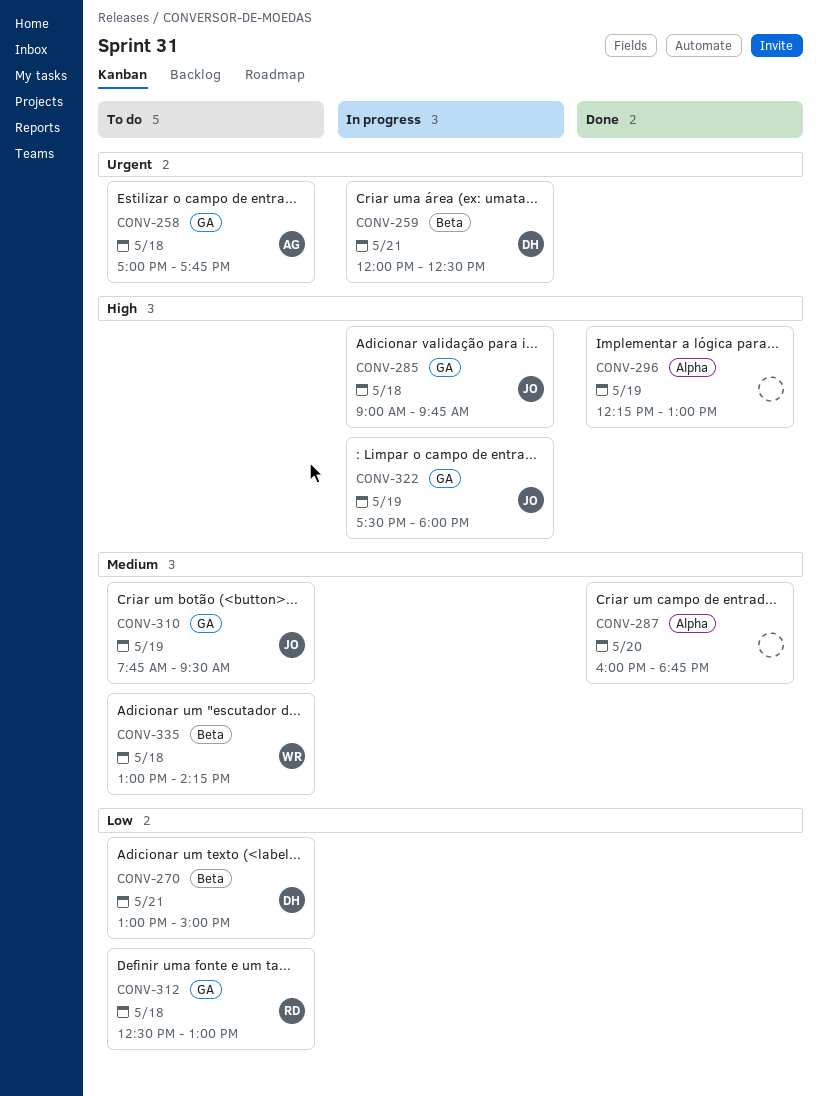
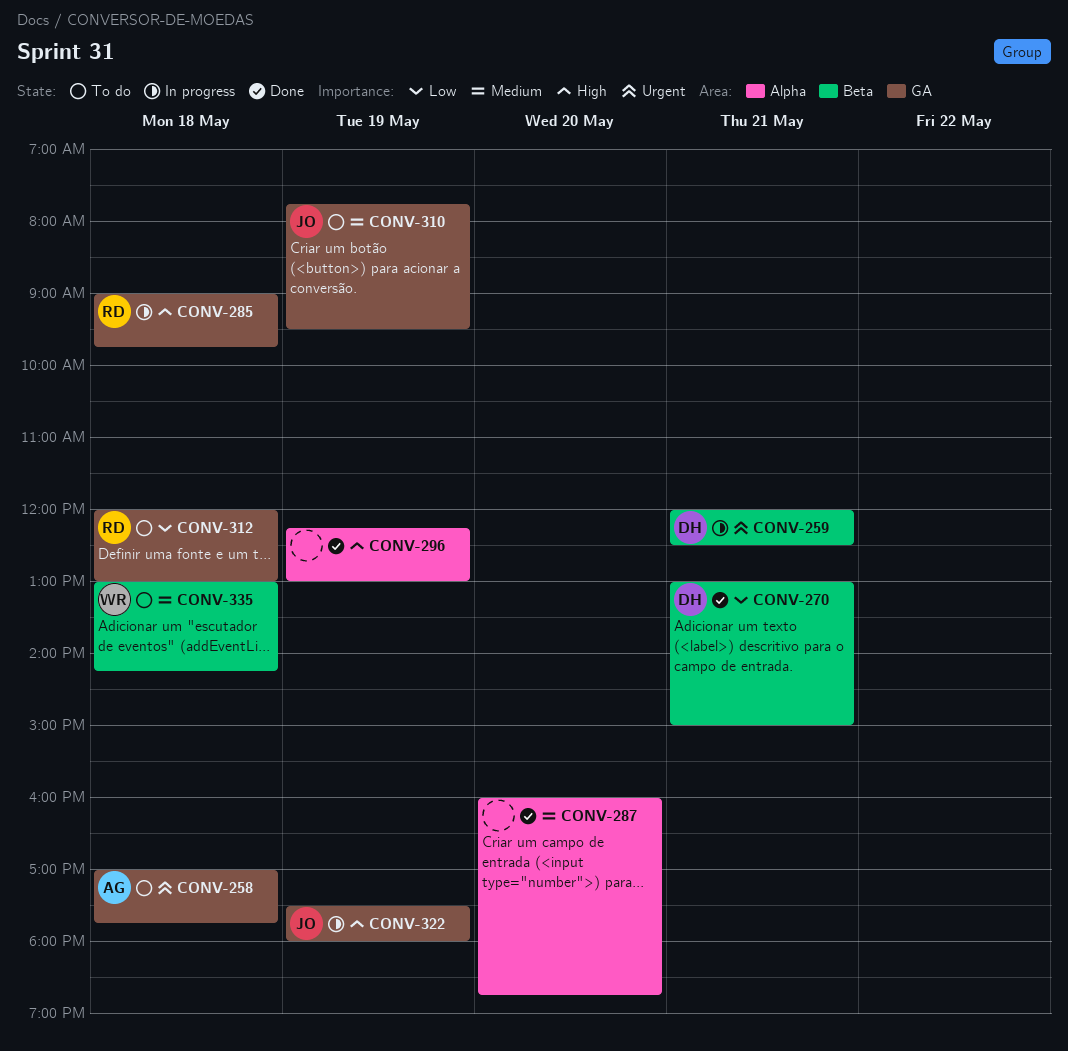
CONV-270, status: To do -> Done
CONV-285, owner: JO -> RD
CONV-312, begins: 12:30 -> 12:00

